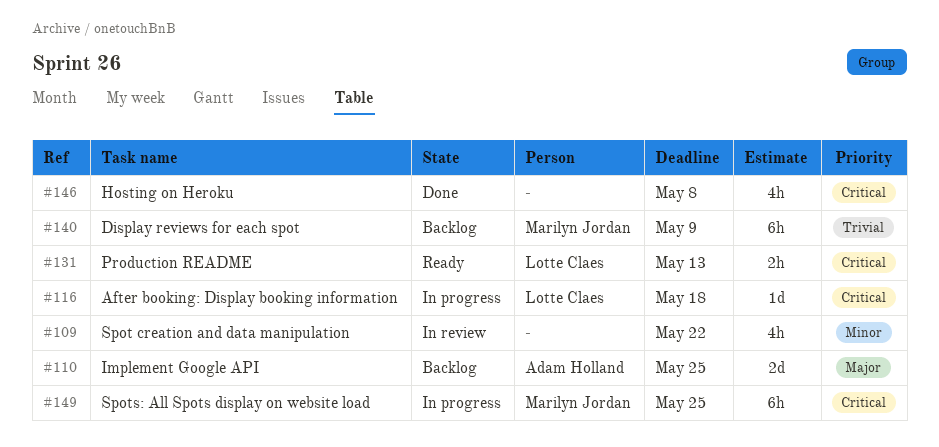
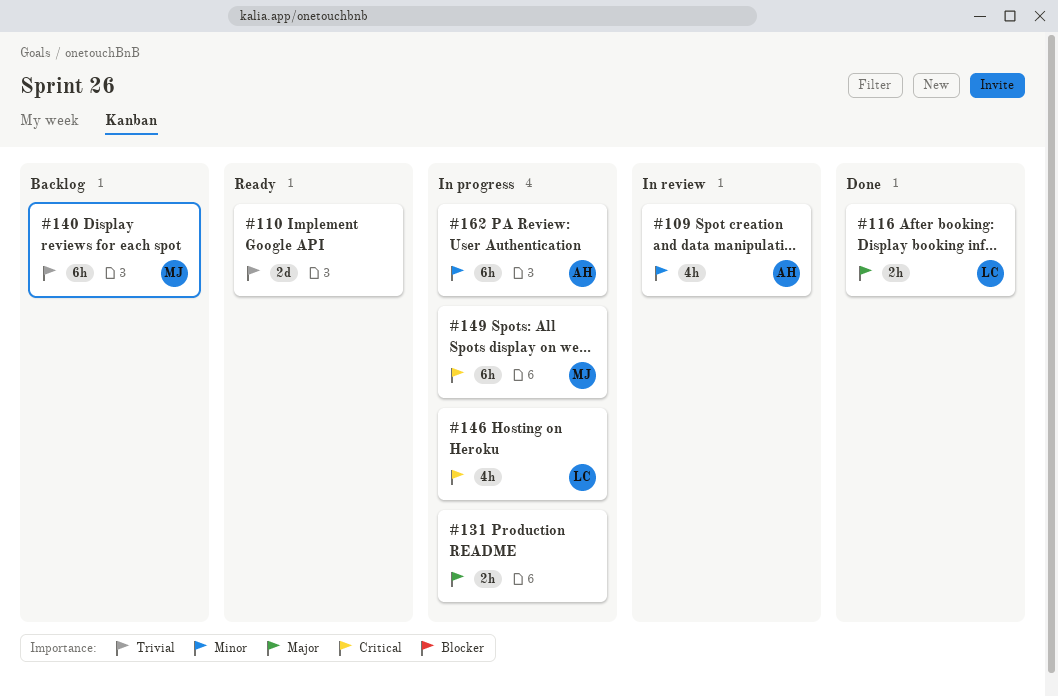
#109, owner: none -> Adam Holland
#110, status: Backlog -> Ready
#110, owner: Adam Holland -> none
#110, priority: Major -> Trivial
#116, status: In progress -> Done
#116, priority: Critical -> Major
#116, estimate: 1d -> 2h
#131, status: Ready -> In progress
#131, owner: Lotte Claes -> none
#131, priority: Critical -> Major
#146, status: Done -> In progress
#146, owner: none -> Lotte Claes
#162: none -> present

